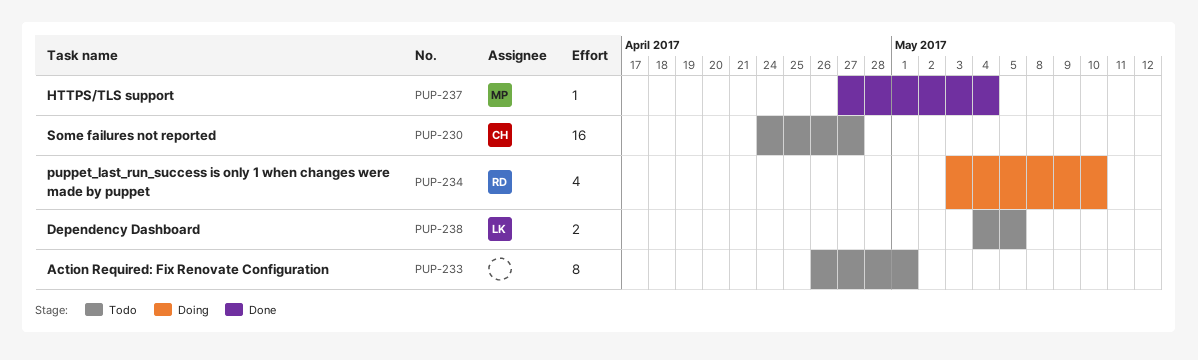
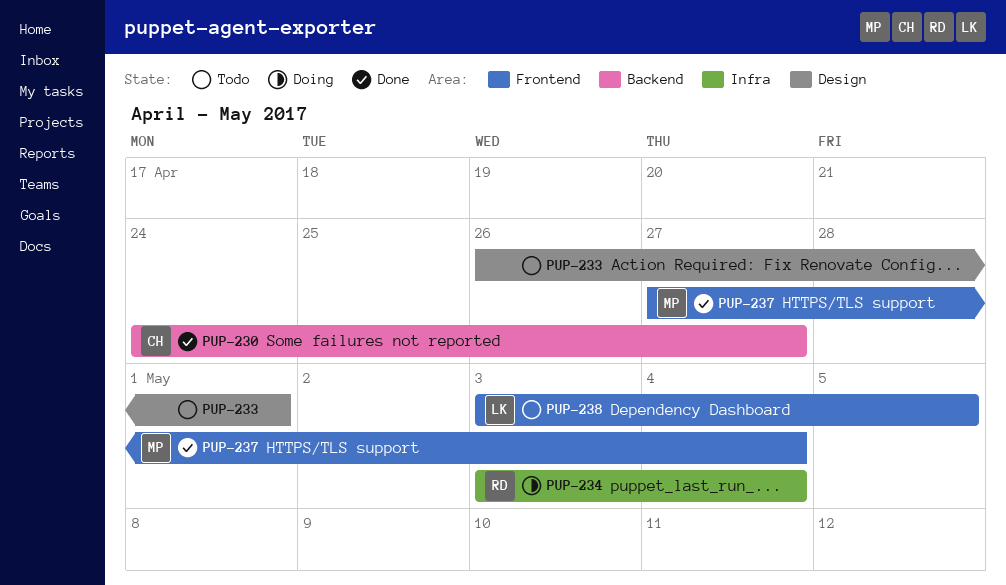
PUP-230, status: Todo -> Done
PUP-234, due: May 10 -> May 4
PUP-238, start: May 4 -> May 3

